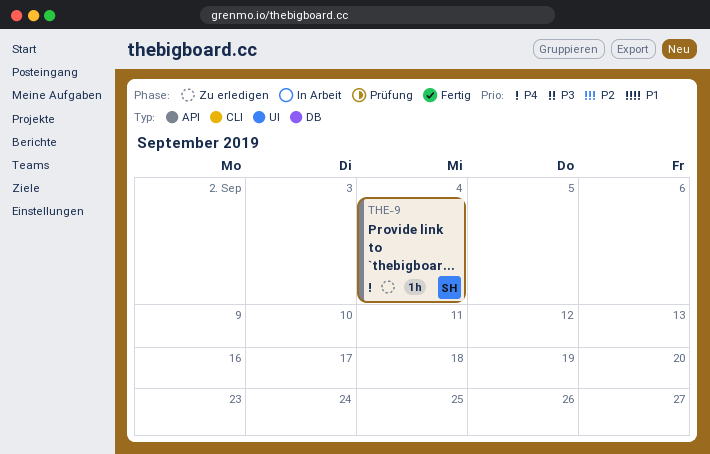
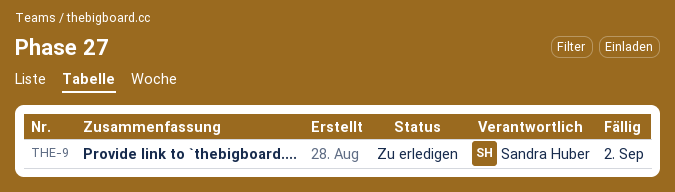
THE-9, due: Sep 4 -> Sep 2

